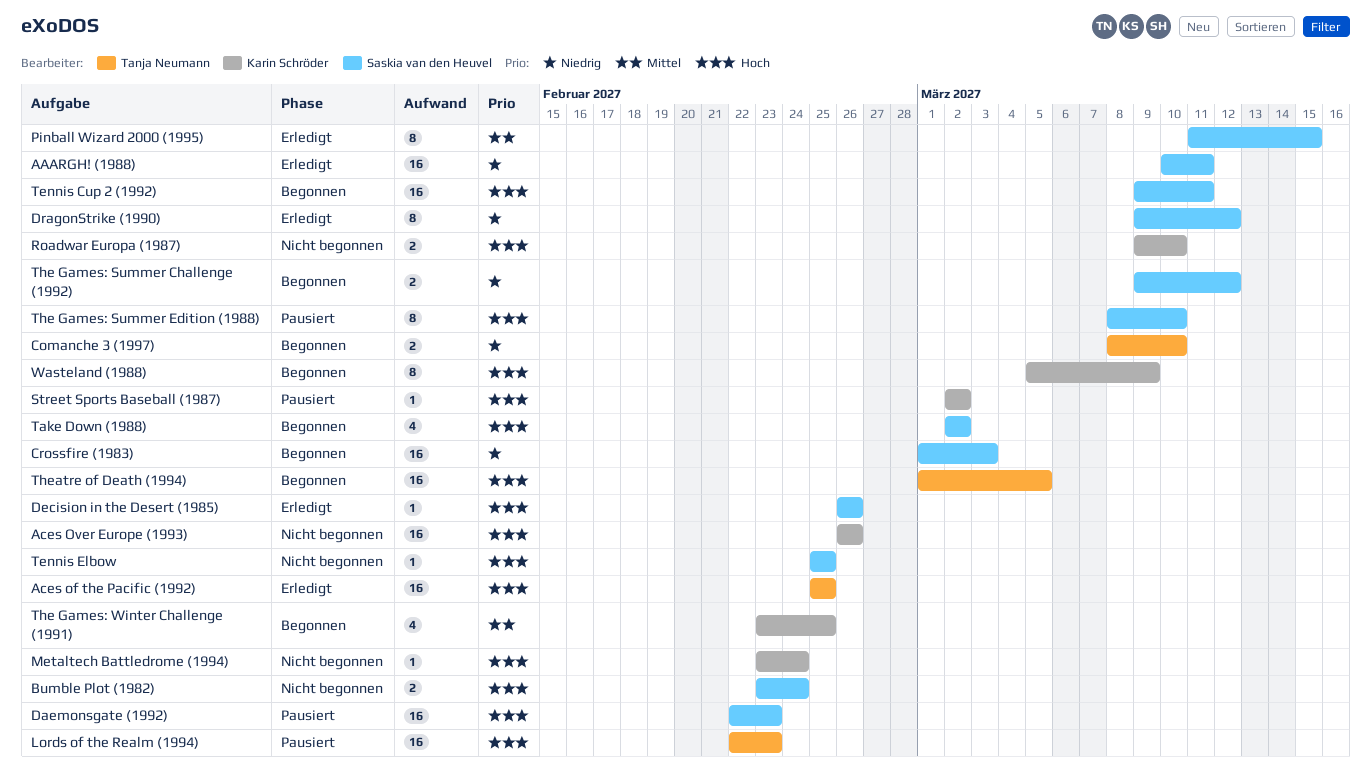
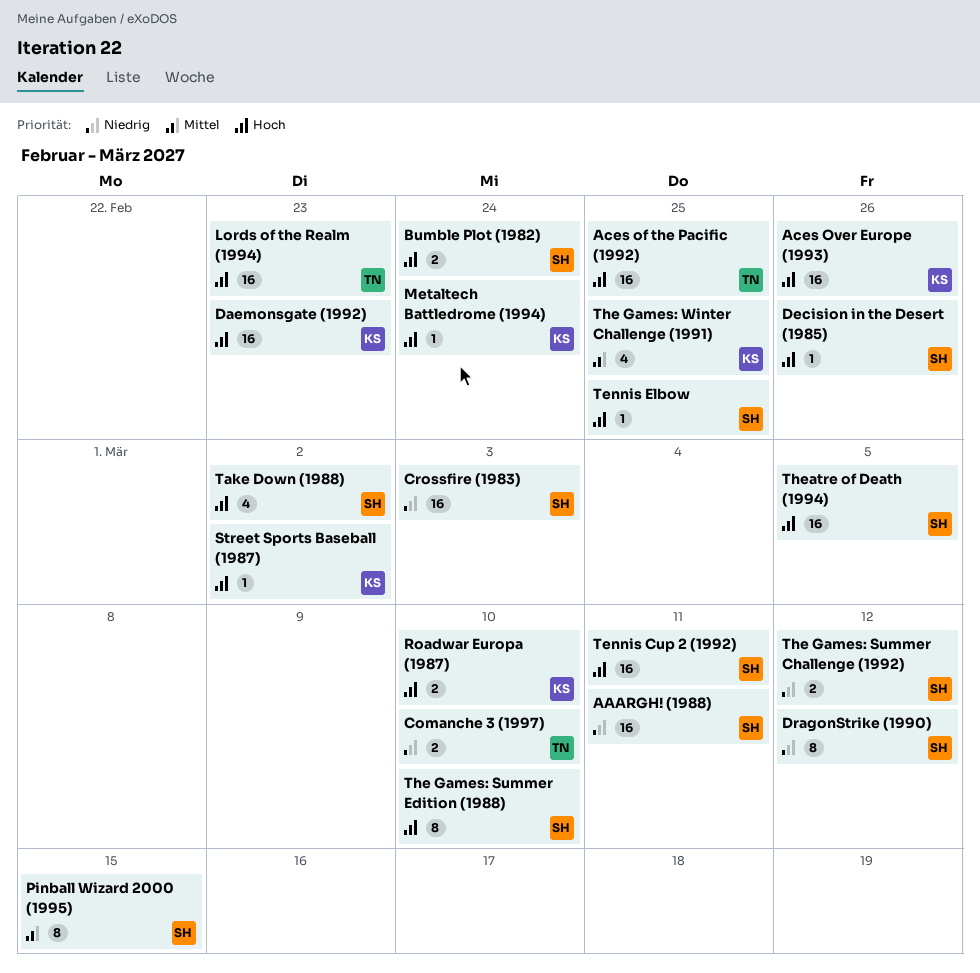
Daemonsgate (1992), owner: Saskia van den Heuvel -> Karin Schröder
Theatre of Death (1994), owner: Tanja Neumann -> Saskia van den Heuvel
Wasteland (1988): present -> none

